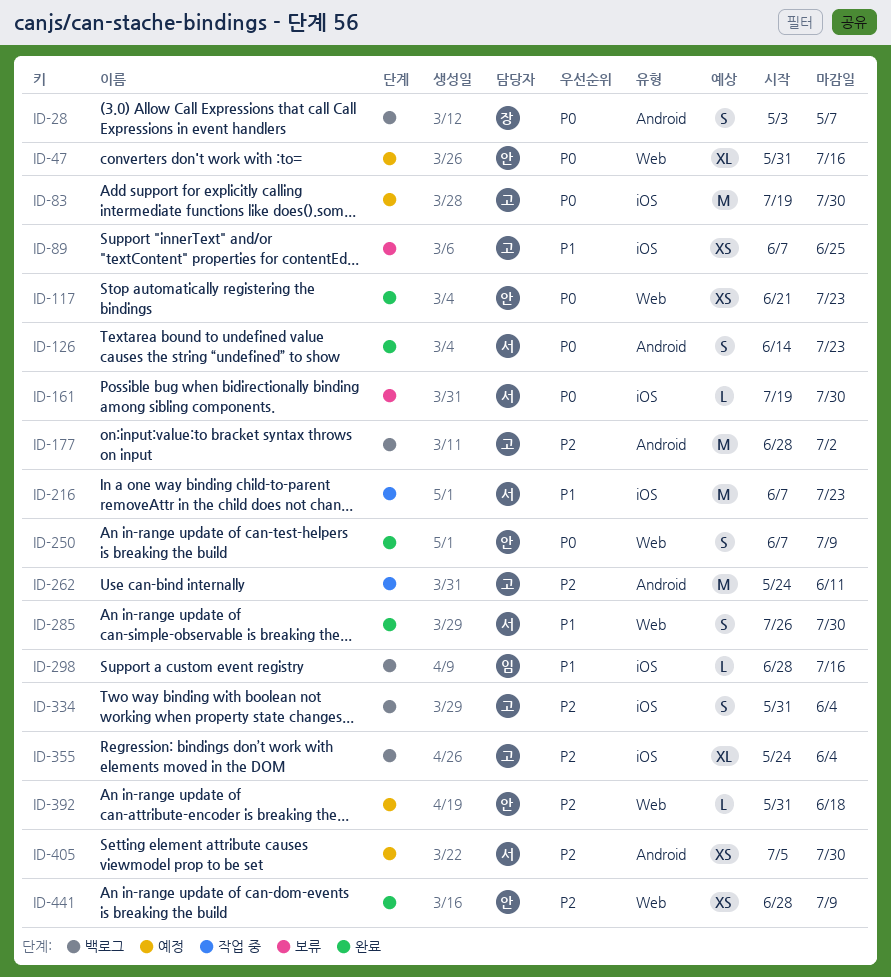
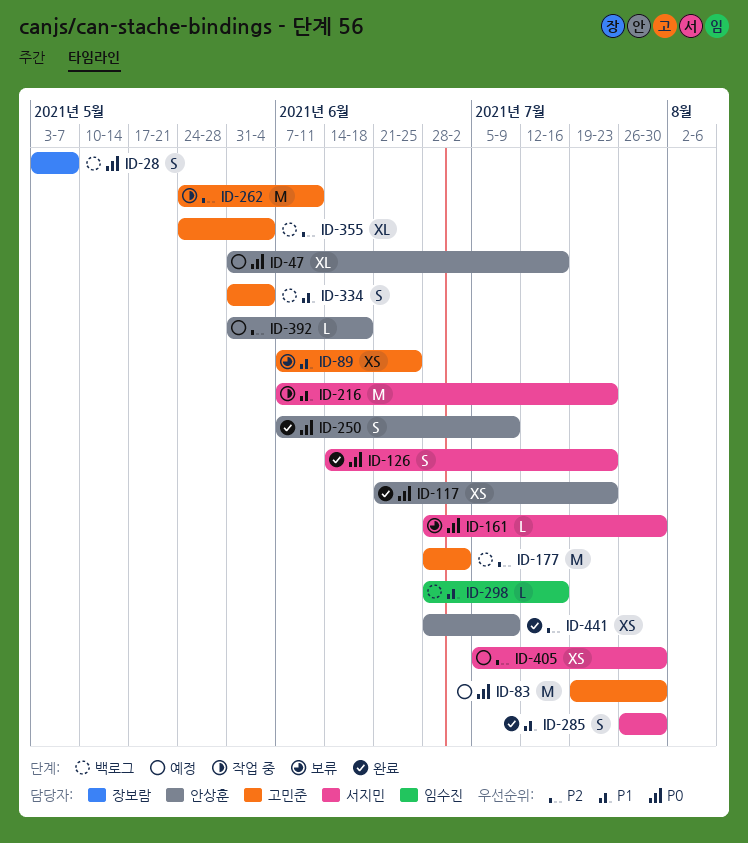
ID-161, start: Jul 19 -> Jun 28
ID-334, priority: P2 -> P1

